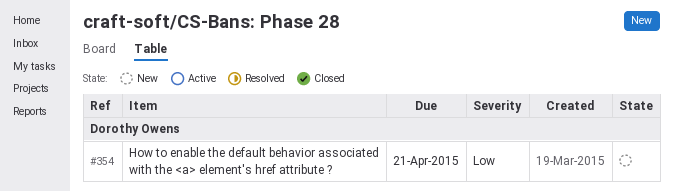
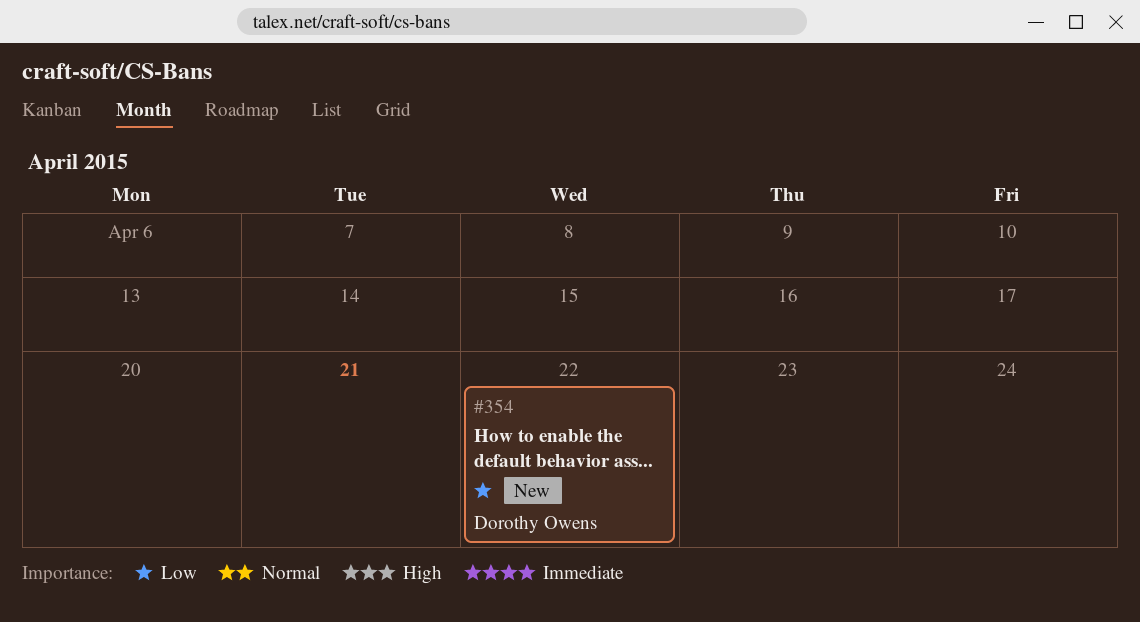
#354, due: Apr 21 -> Apr 22

